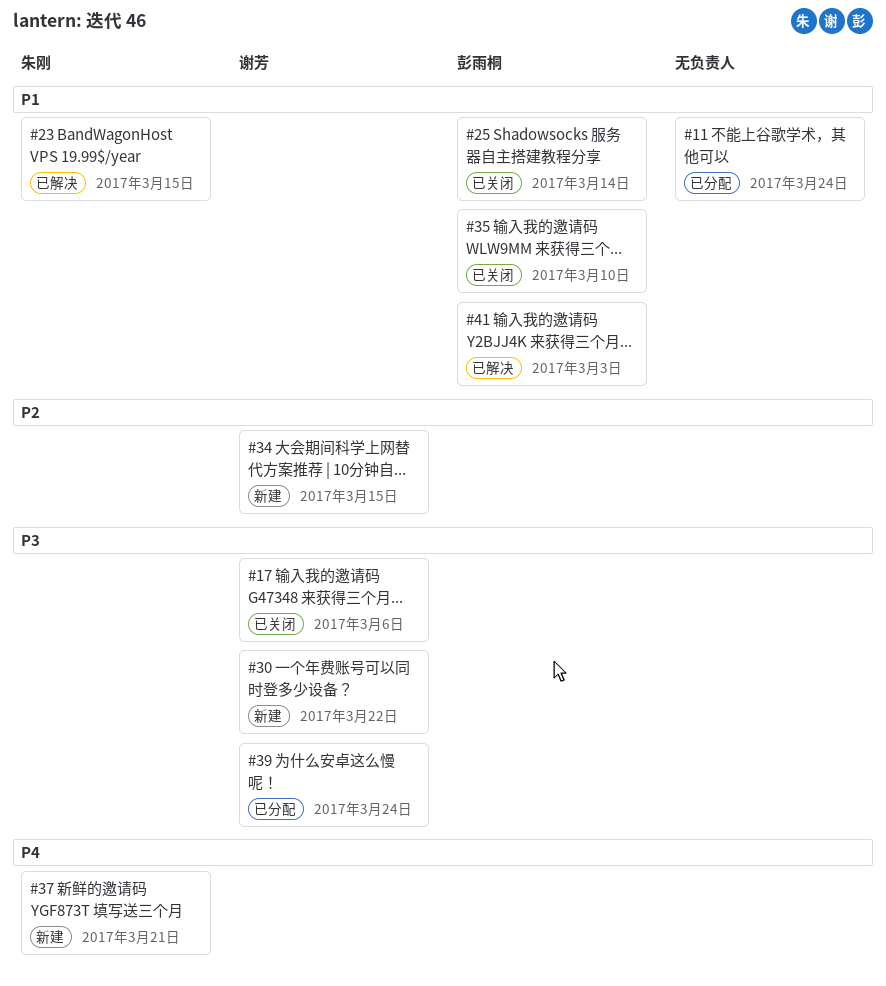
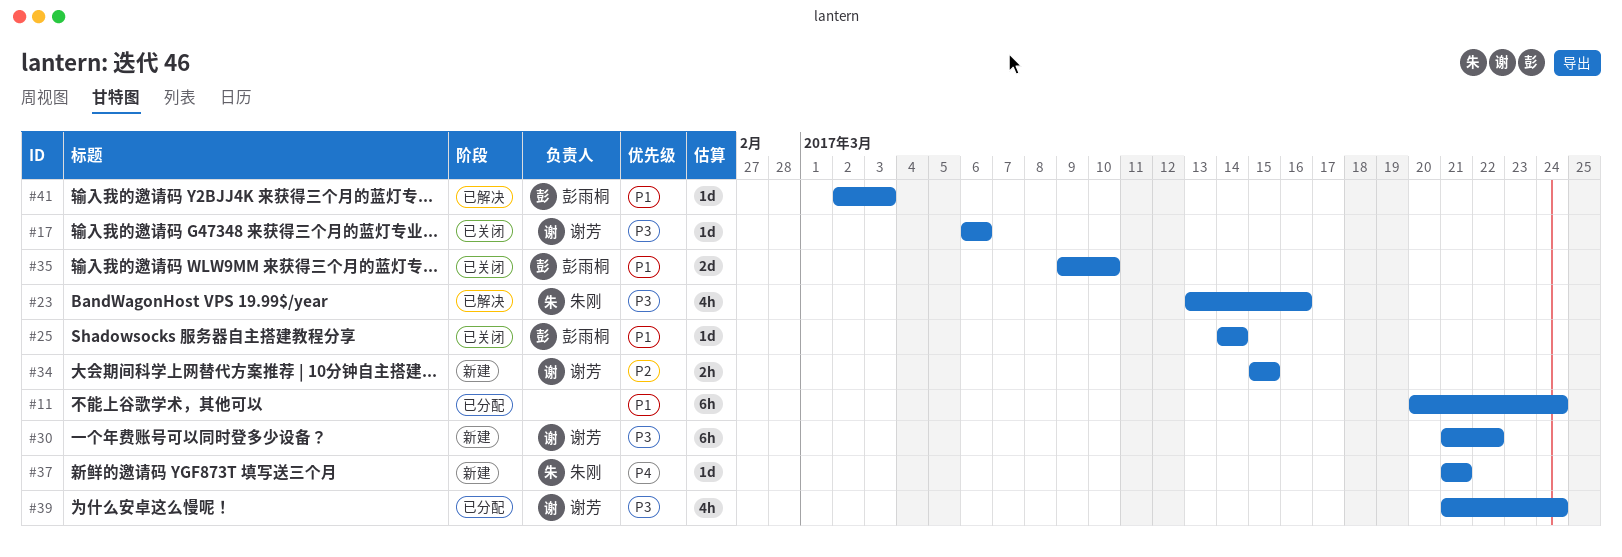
#23, priority: P1 -> P3
#23, due: Mar 15 -> Mar 16

